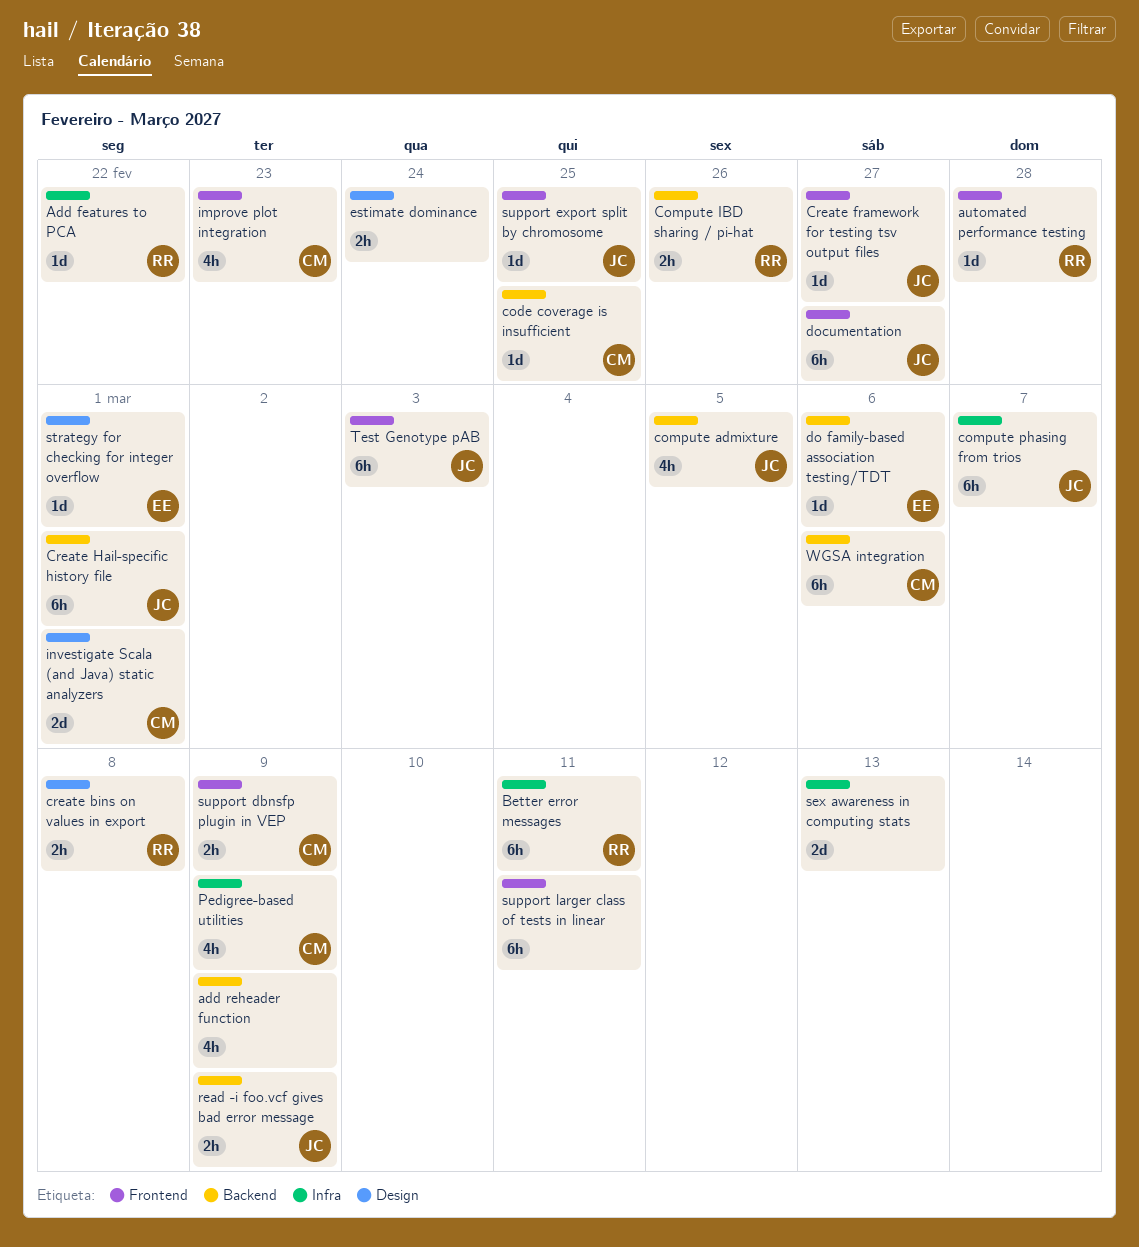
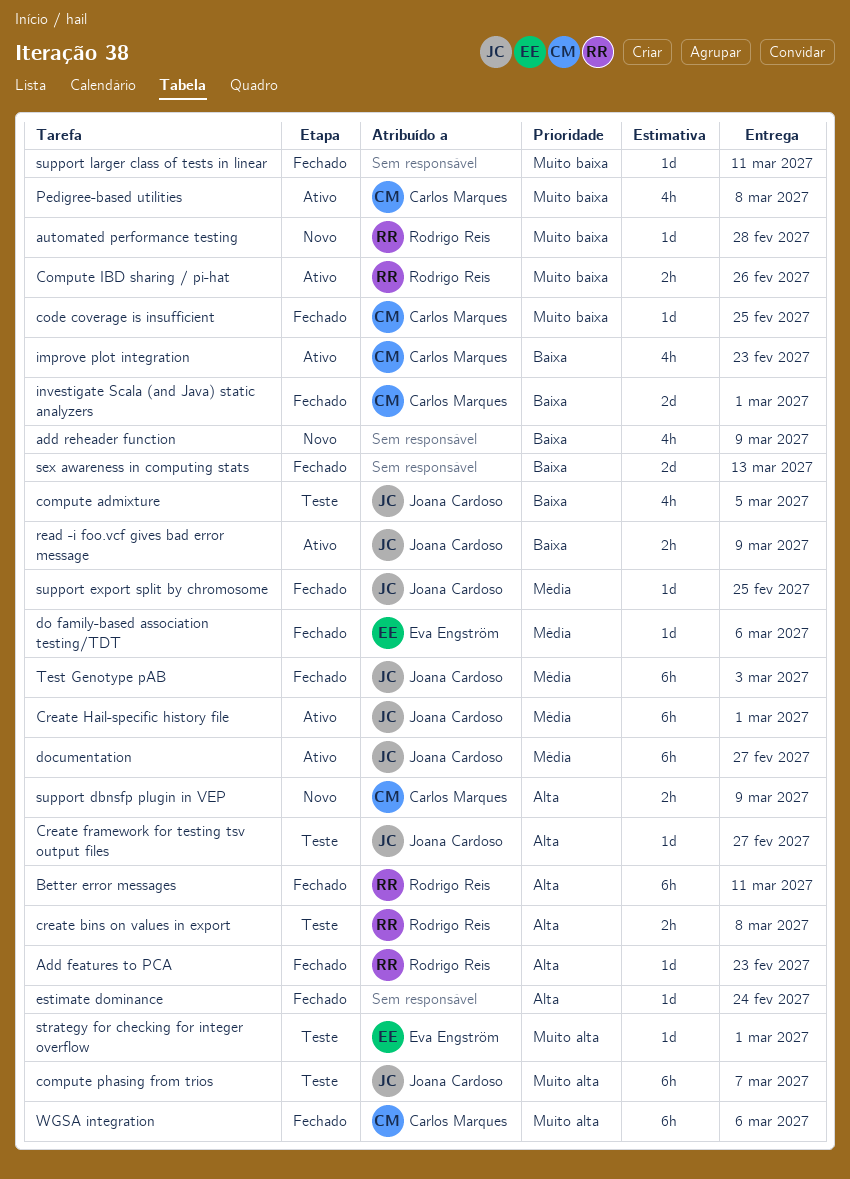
Add features to PCA, due: Feb 22 -> Feb 23
estimate dominance, estimate: 2h -> 1d
Pedigree-based utilities, due: Mar 9 -> Mar 8
support larger class of tests in linear, estimate: 6h -> 1d

